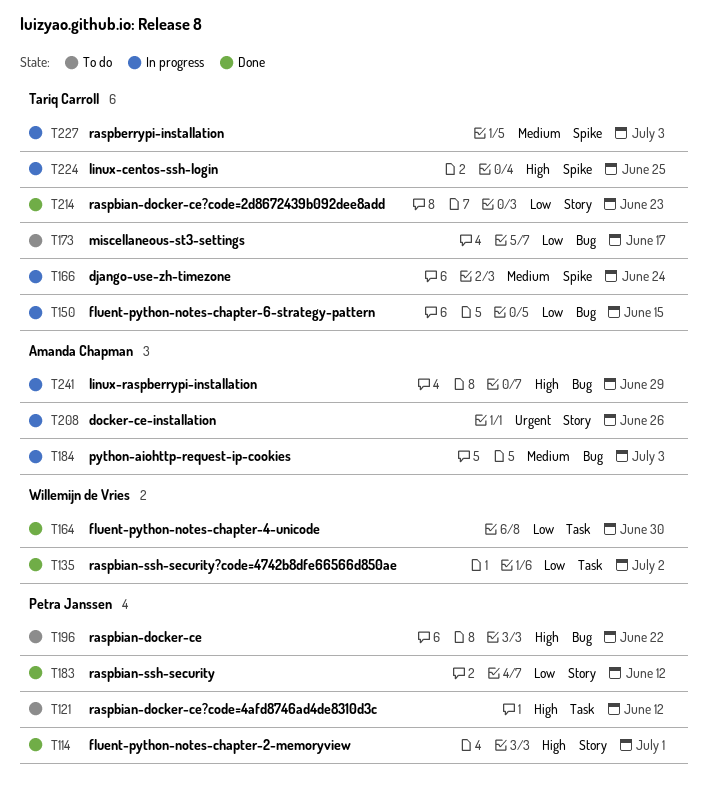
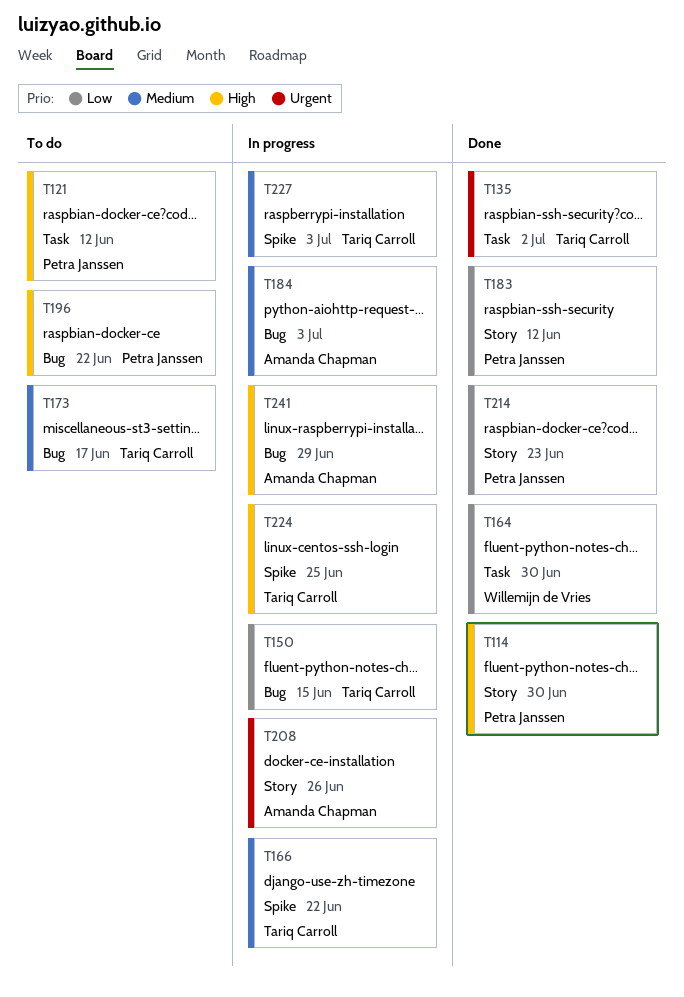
T114, due: Jul 1 -> Jun 30
T135, owner: Willemijn de Vries -> Tariq Carroll
T135, priority: Low -> Urgent
T166, due: Jun 24 -> Jun 22
T173, priority: Low -> Medium
T214, owner: Tariq Carroll -> Petra Janssen

